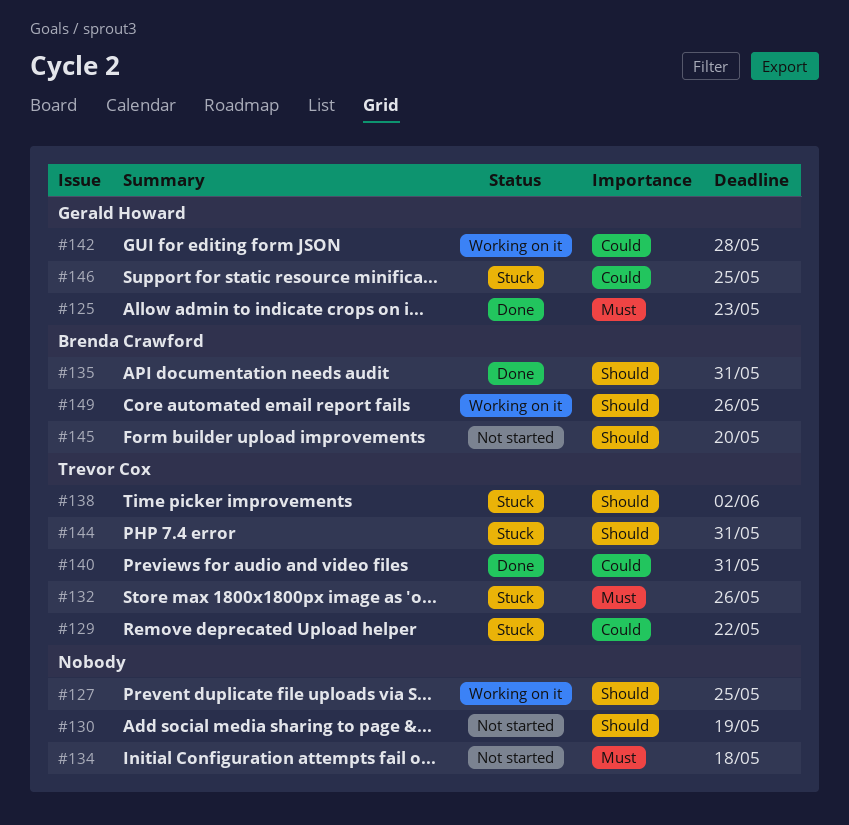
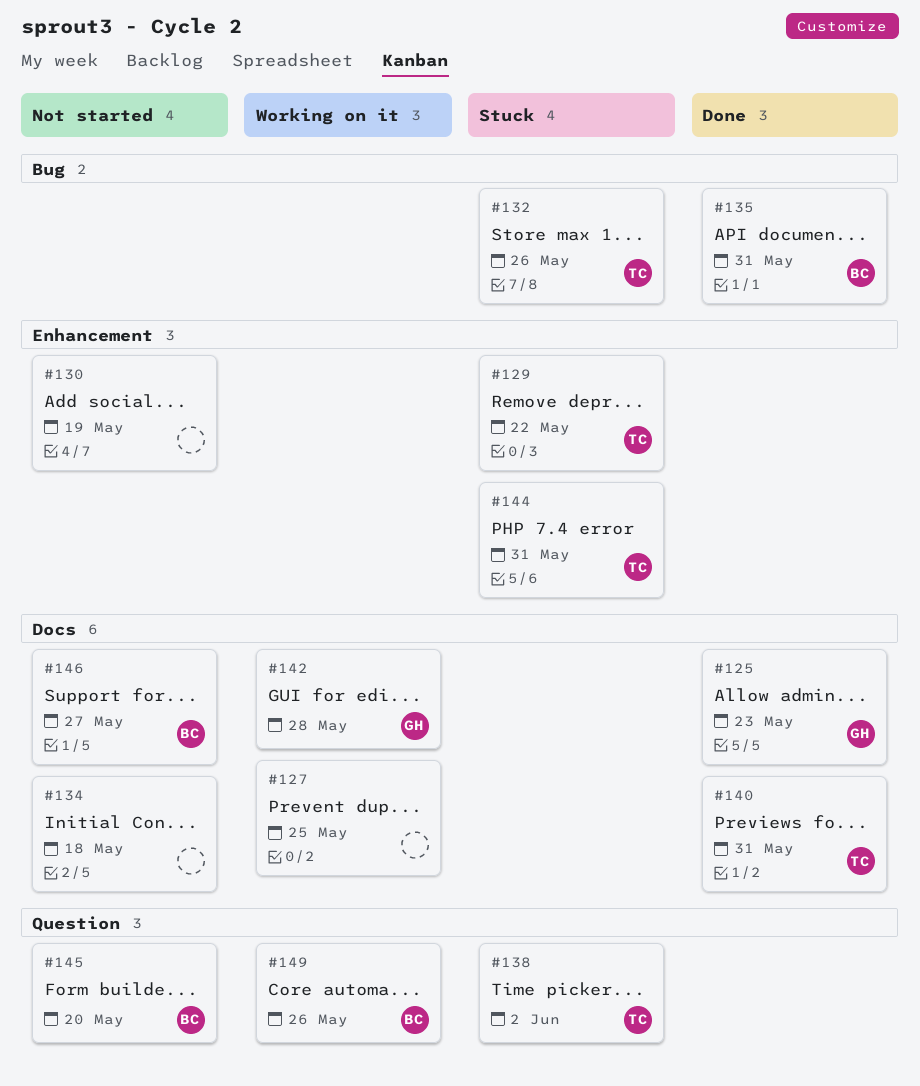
#146, status: Stuck -> Not started
#146, owner: Gerald Howard -> Brenda Crawford
#146, due: May 25 -> May 27

